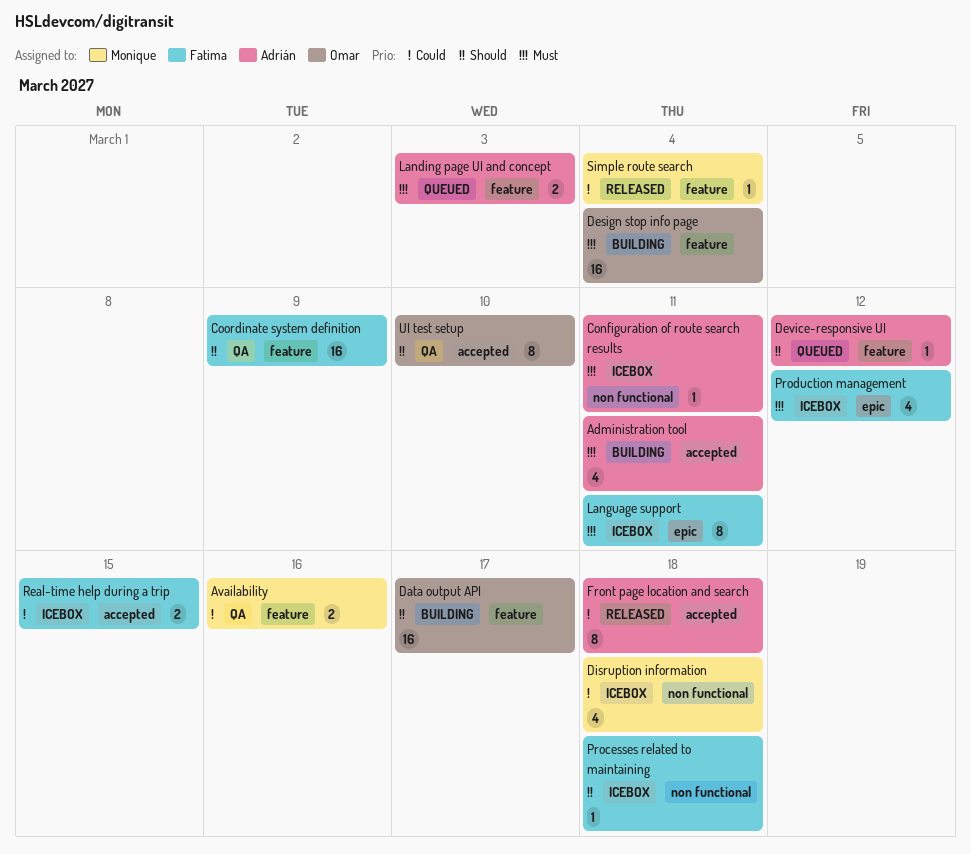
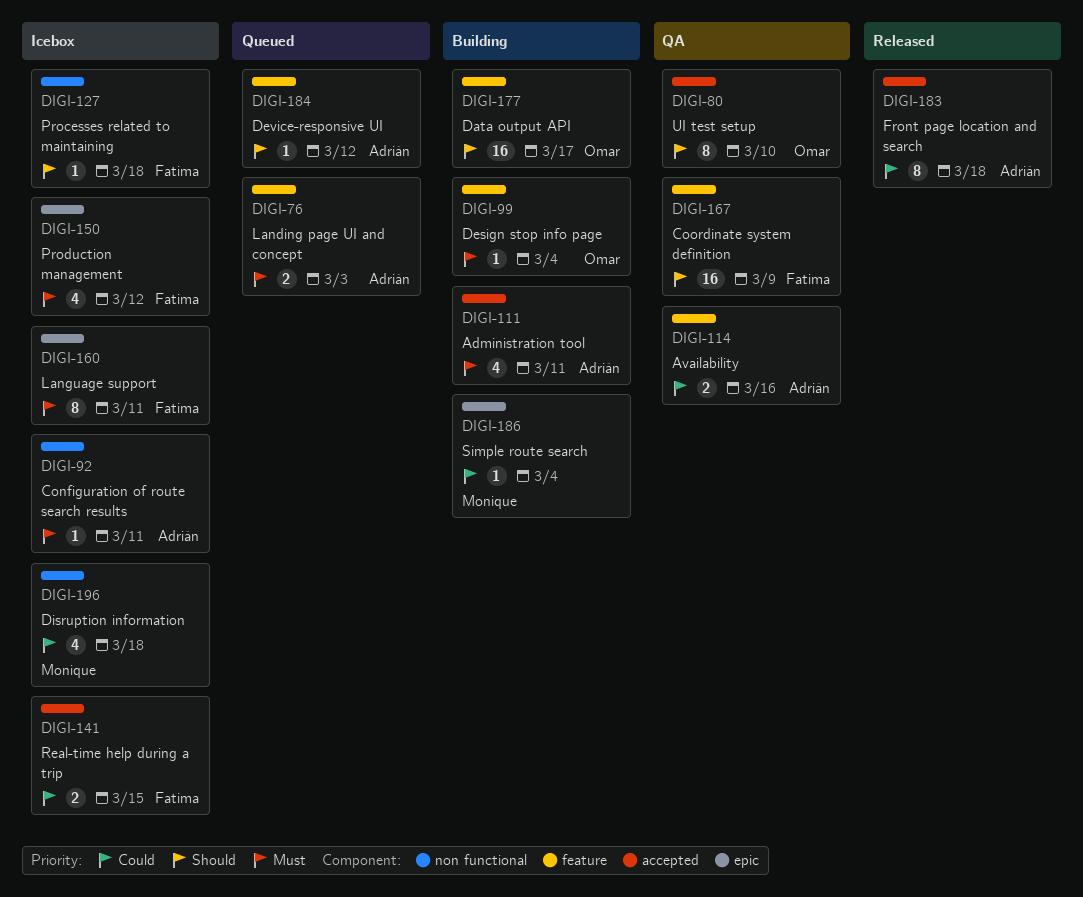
Availability, owner: Monique -> Adrián
Design stop info page, estimate: 16 -> 1
Simple route search, status: Released -> Building
Simple route search, label: feature -> epic

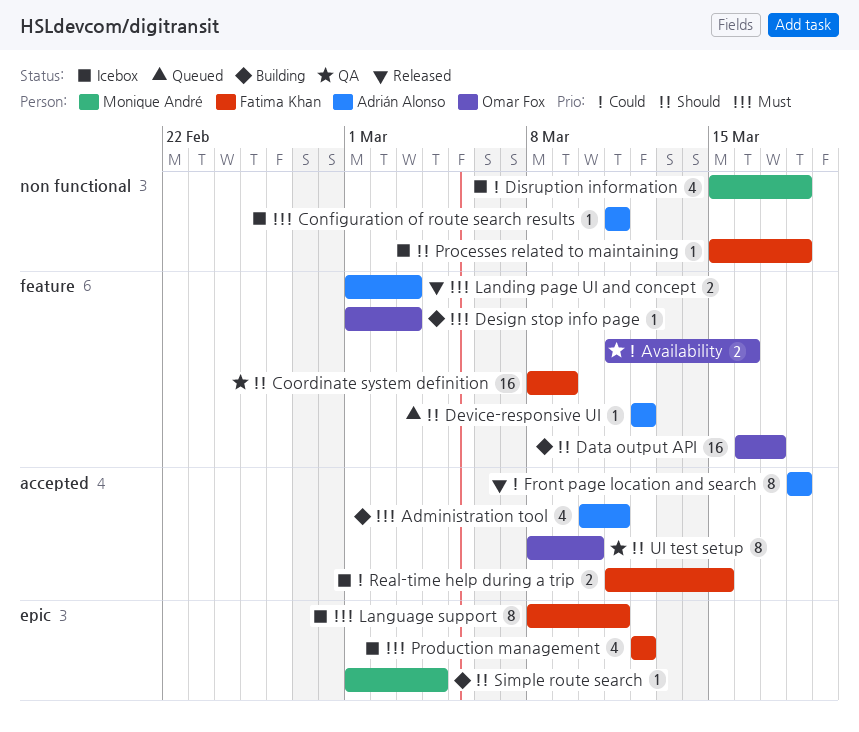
Availability, owner: Adrián Alonso -> Omar Fox
Design stop info page, due: Mar 4 -> Mar 3
Landing page UI and concept, status: Queued -> Released
Simple route search, priority: Could -> Should

